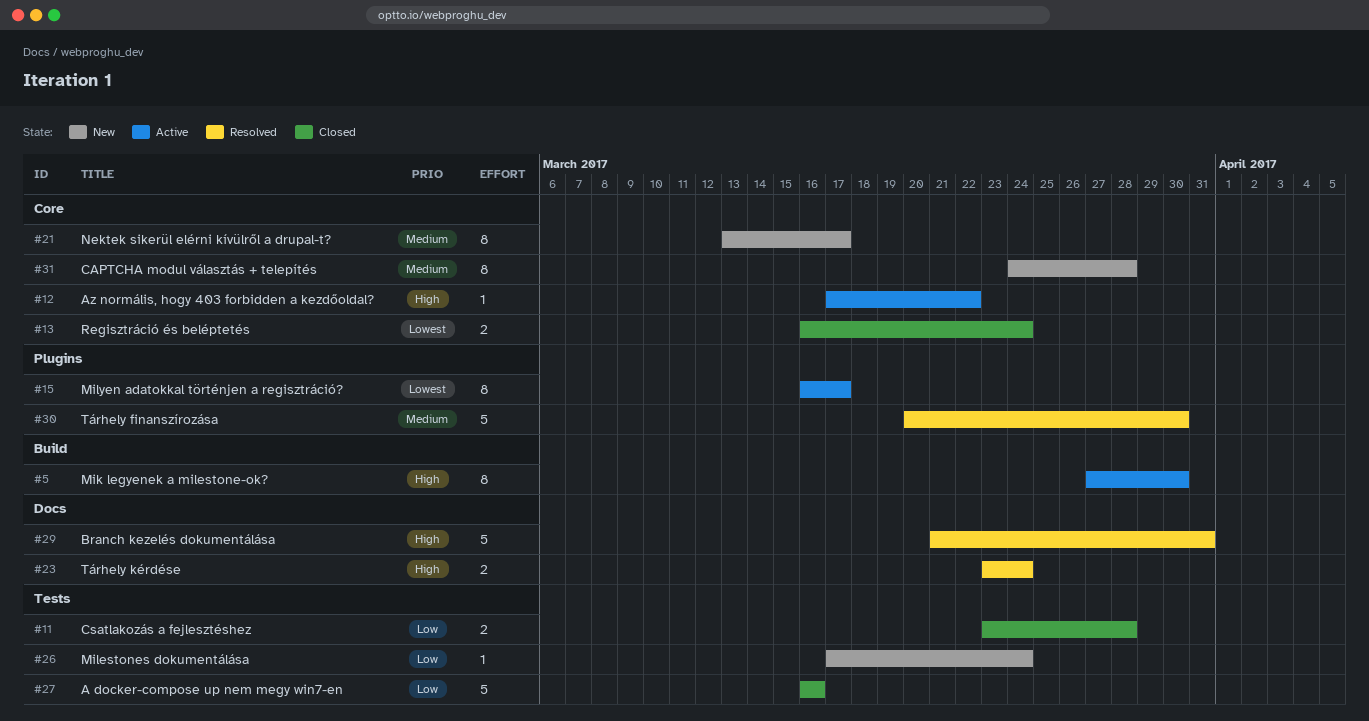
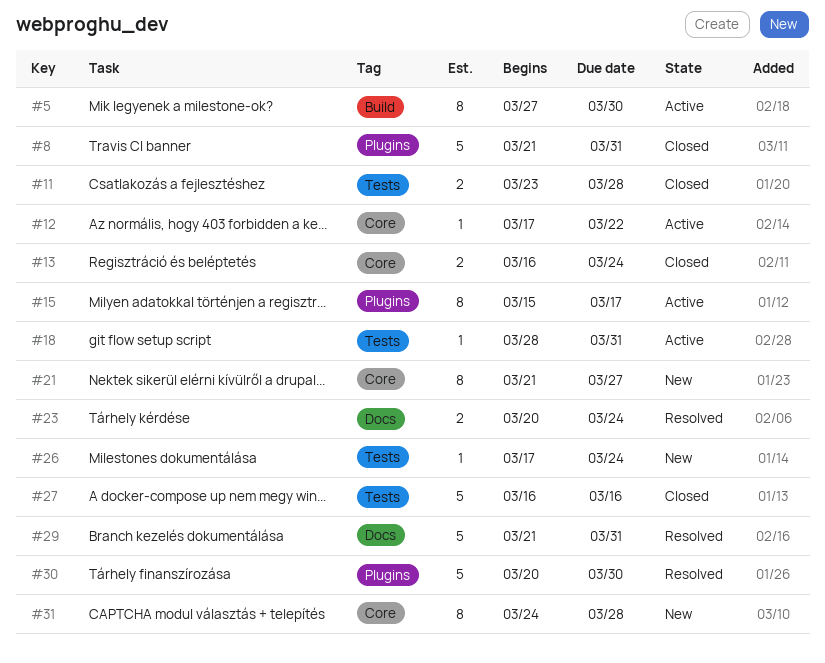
#8: none -> present
#15, start: Mar 16 -> Mar 15
#18: none -> present
#21, start: Mar 13 -> Mar 21
#21, due: Mar 17 -> Mar 27
#23, start: Mar 23 -> Mar 20

